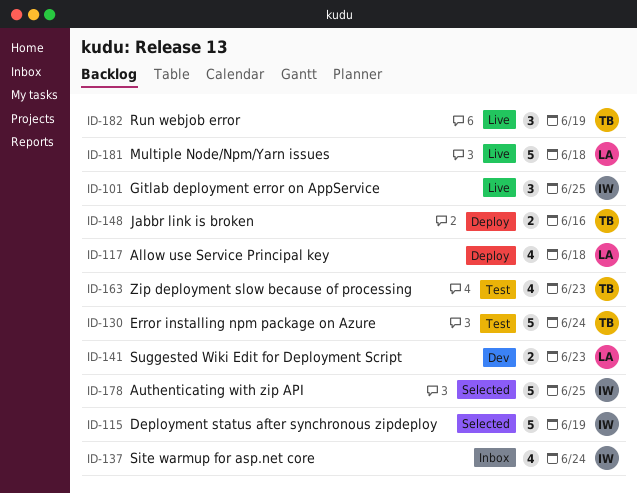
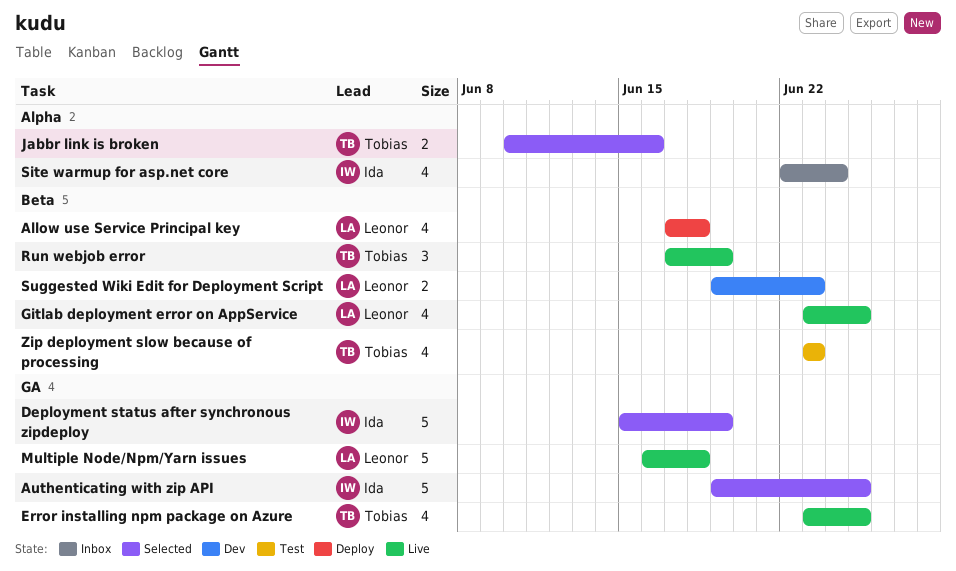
Error installing npm package on Azure, status: Test -> Live
Error installing npm package on Azure, estimate: 5 -> 4
Error installing npm package on Azure, due: Jun 24 -> Jun 25
Gitlab deployment error on AppService, owner: Ida -> Leonor
Gitlab deployment error on AppService, estimate: 3 -> 4
Jabbr link is broken, status: Deploy -> Selected

